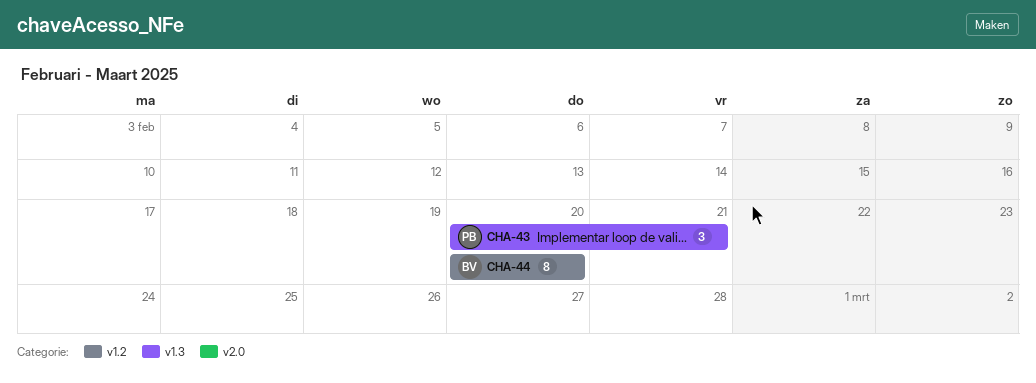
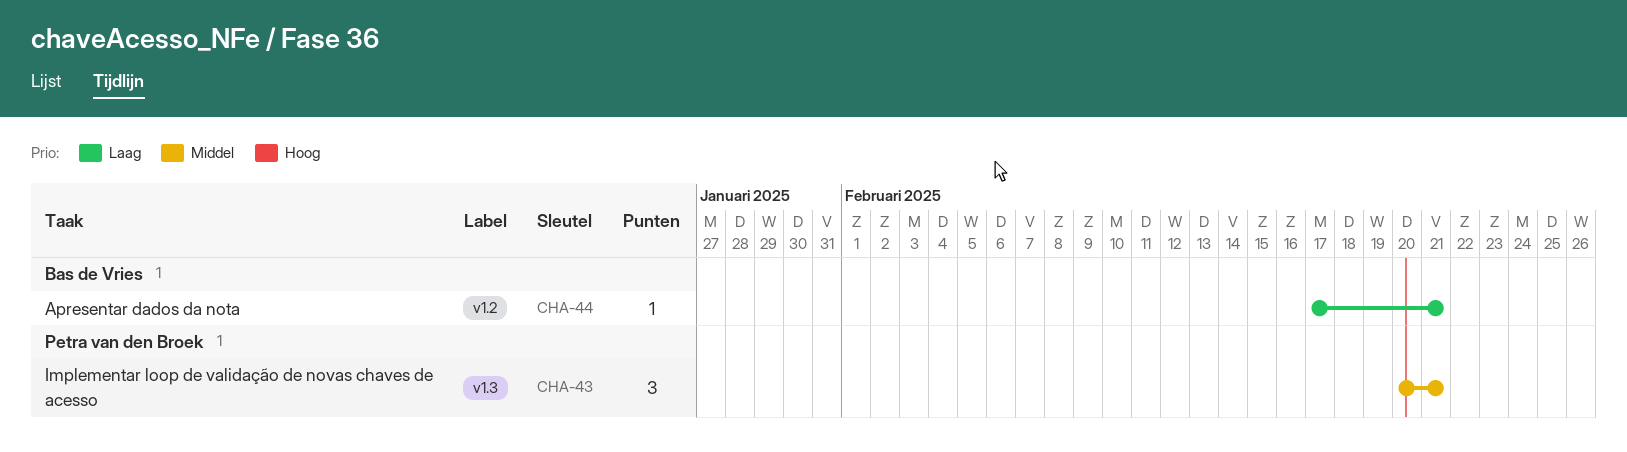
CHA-44, estimate: 8 -> 1
CHA-44, start: Feb 20 -> Feb 17
CHA-44, due: Feb 20 -> Feb 21

